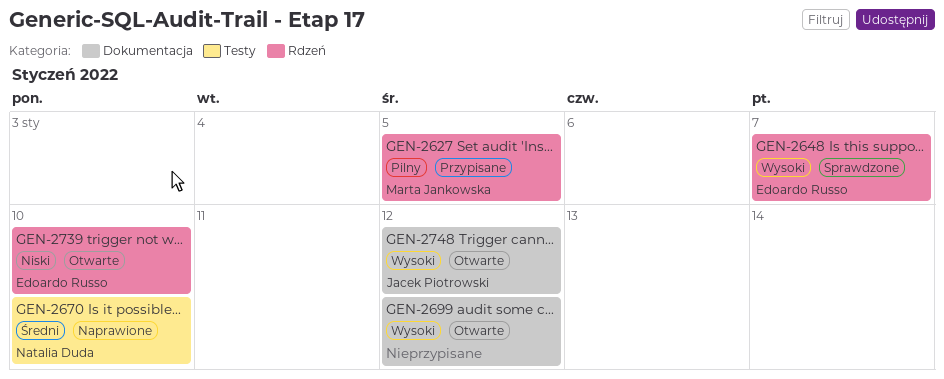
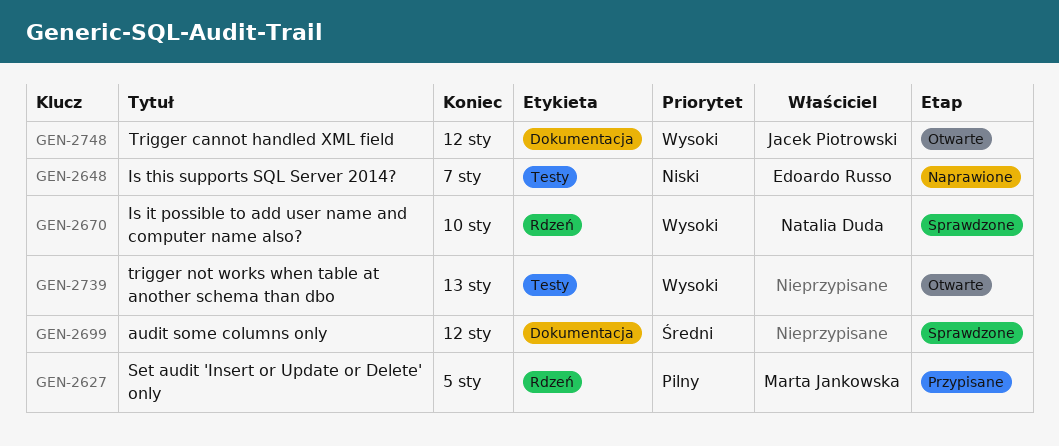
GEN-2648, status: Sprawdzone -> Naprawione
GEN-2648, priority: Wysoki -> Niski
GEN-2648, label: Rdzeń -> Testy
GEN-2670, status: Naprawione -> Sprawdzone
GEN-2670, priority: Średni -> Wysoki
GEN-2670, label: Testy -> Rdzeń
GEN-2699, status: Otwarte -> Sprawdzone
GEN-2699, priority: Wysoki -> Średni
GEN-2739, owner: Edoardo Russo -> none
GEN-2739, priority: Niski -> Wysoki
GEN-2739, label: Rdzeń -> Testy
GEN-2739, due: Jan 10 -> Jan 13

